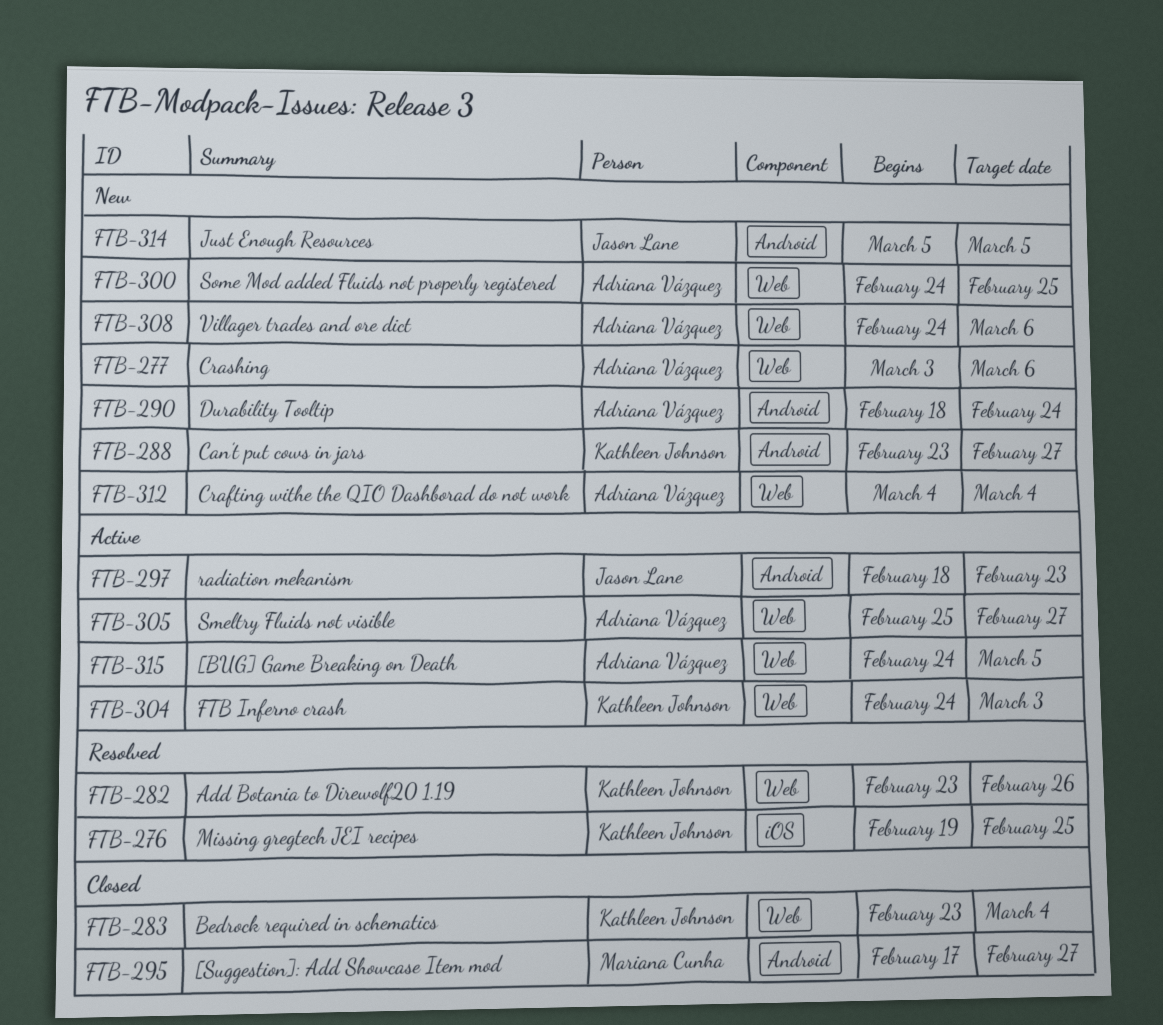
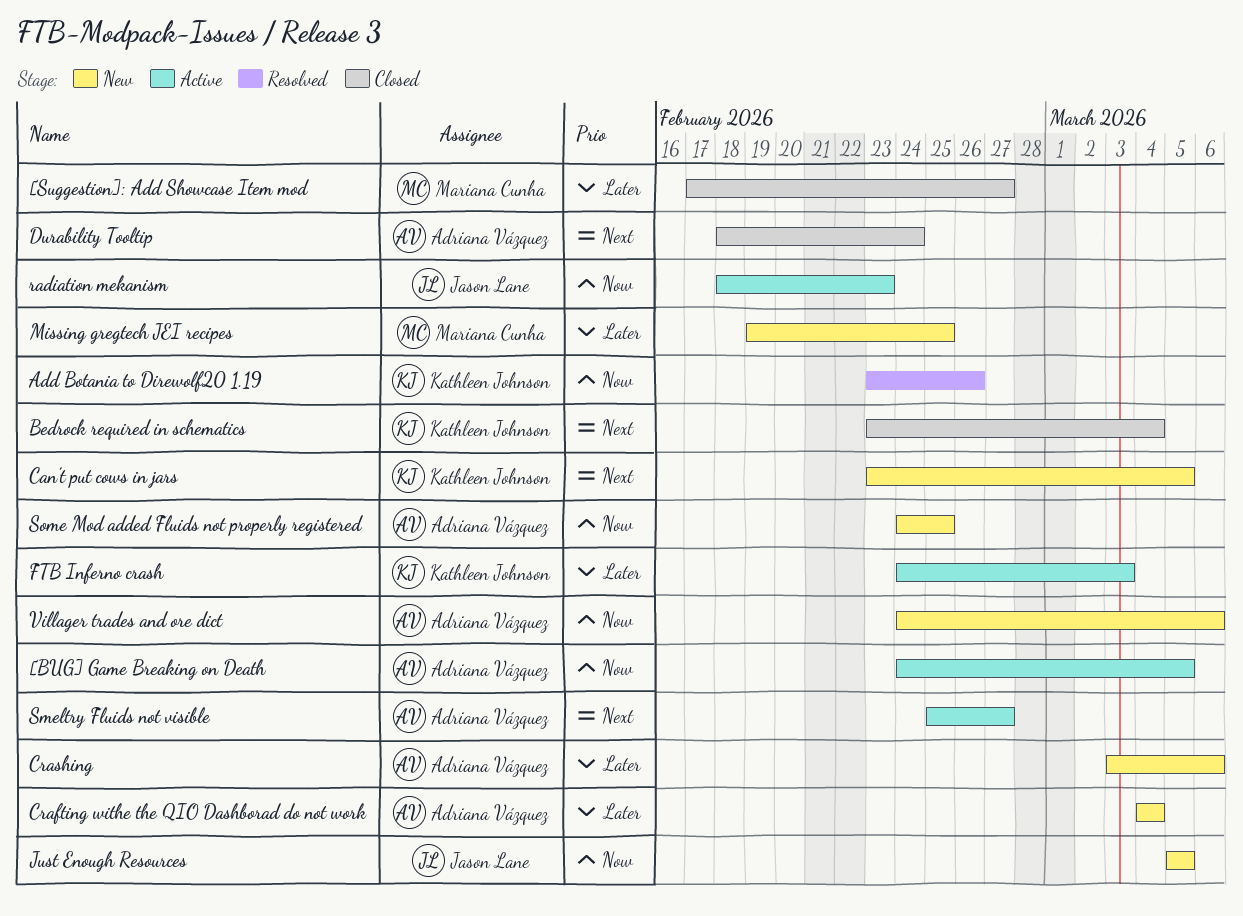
Can’t put cows in jars, due: Feb 27 -> Mar 5
Durability Tooltip, status: New -> Closed
Missing gregtech JEI recipes, status: Resolved -> New
Missing gregtech JEI recipes, owner: Kathleen Johnson -> Mariana Cunha

